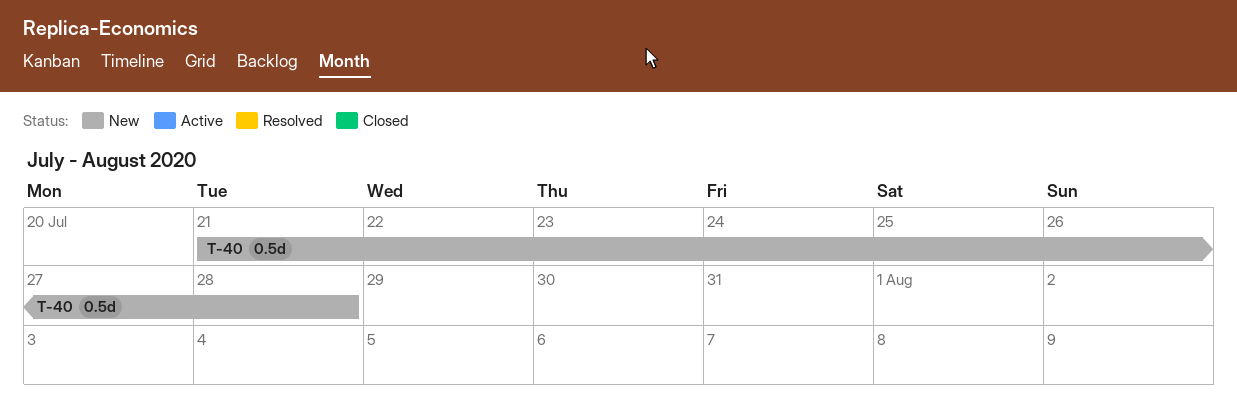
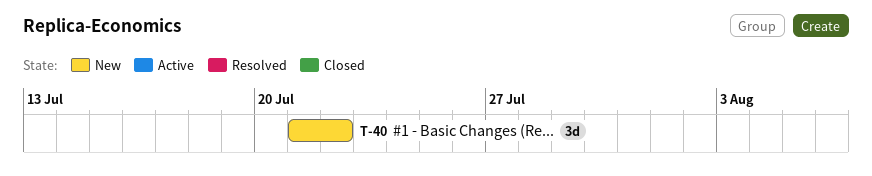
T-40, estimate: 0.5d -> 3d
T-40, due: Jul 28 -> Jul 22

